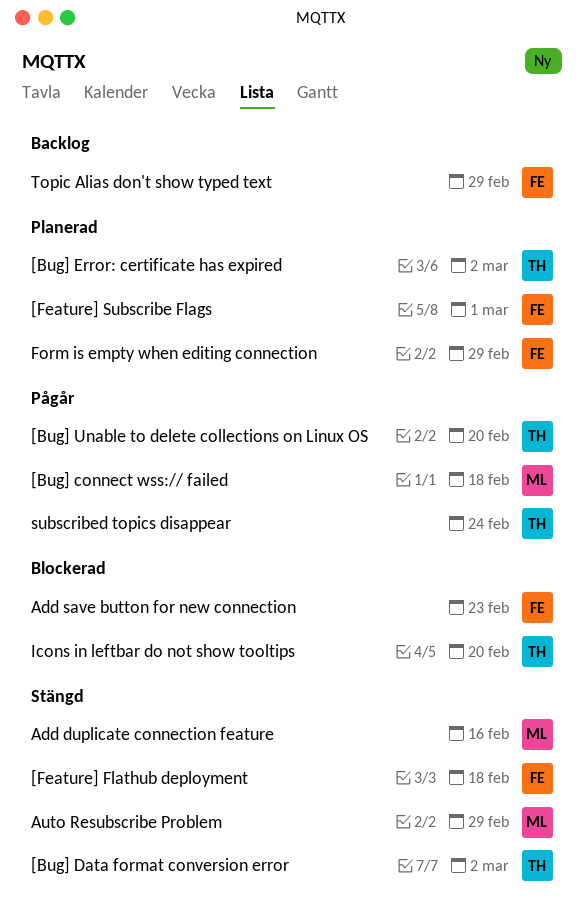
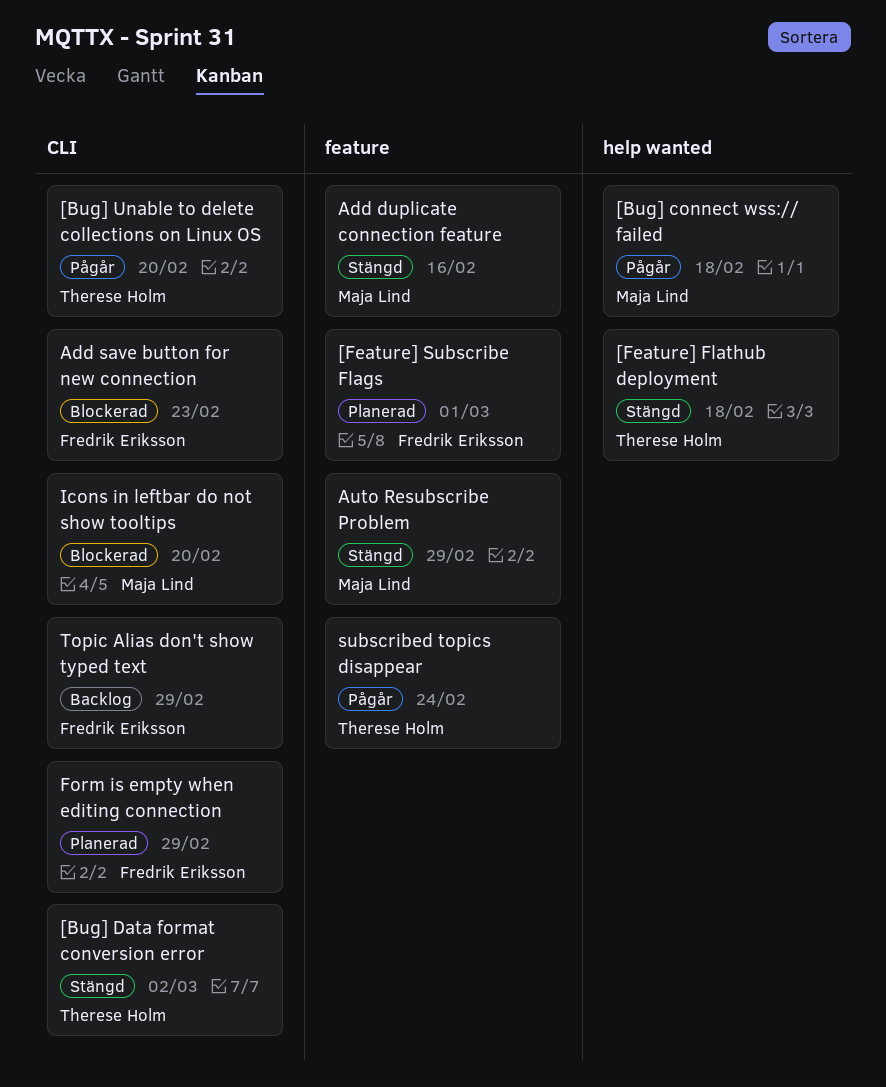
[Bug] Error: certificate has expired: present -> none
[Feature] Flathub deployment, owner: Fredrik Eriksson -> Therese Holm
Icons in leftbar do not show tooltips, owner: Therese Holm -> Maja Lind

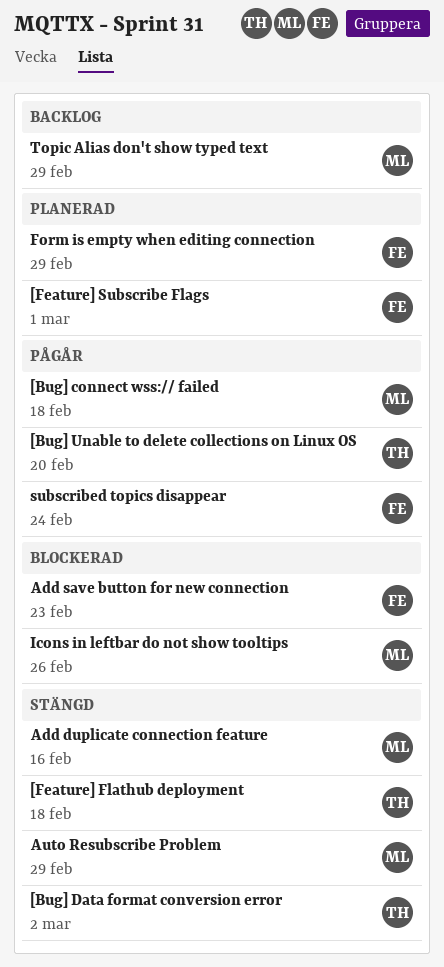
Icons in leftbar do not show tooltips, due: Feb 20 -> Feb 26
subscribed topics disappear, owner: Therese Holm -> Fredrik Eriksson
Topic Alias don't show typed text, owner: Fredrik Eriksson -> Maja Lind

